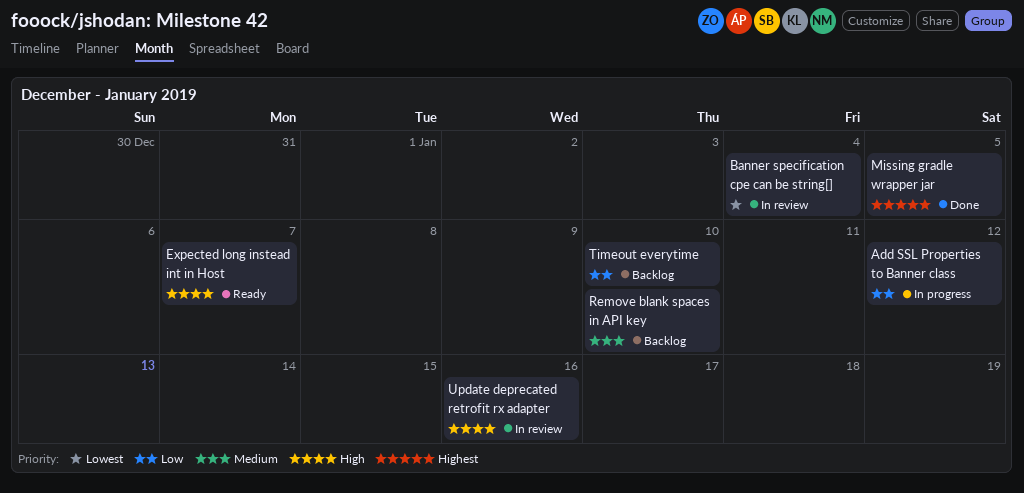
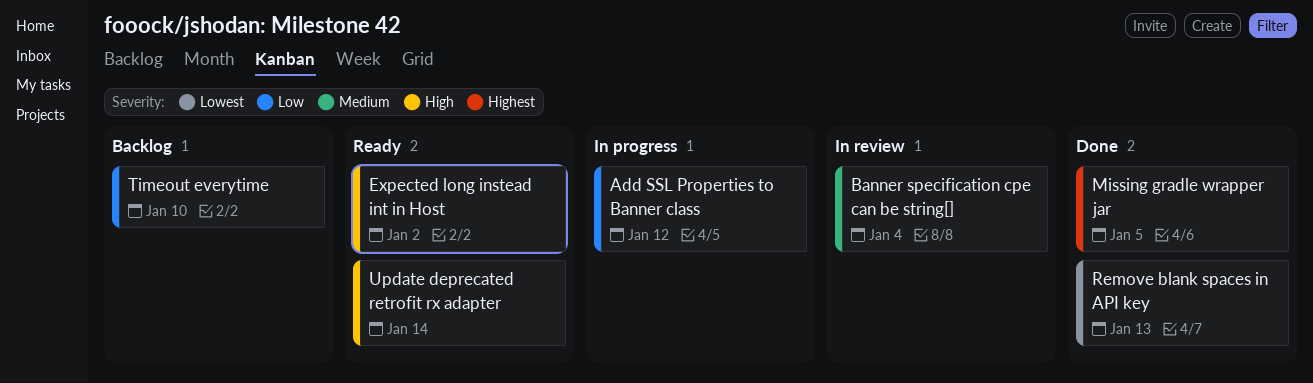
Banner specification cpe can be string[], priority: Lowest -> Medium
Expected long instead int in Host, due: Jan 7 -> Jan 2
Remove blank spaces in API key, status: Backlog -> Done
Remove blank spaces in API key, priority: Medium -> Lowest
Remove blank spaces in API key, due: Jan 10 -> Jan 13
Update deprecated retrofit rx adapter, status: In review -> Ready
Update deprecated retrofit rx adapter, due: Jan 16 -> Jan 14

